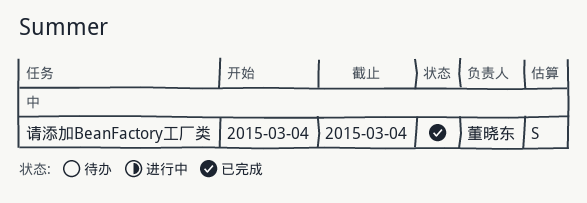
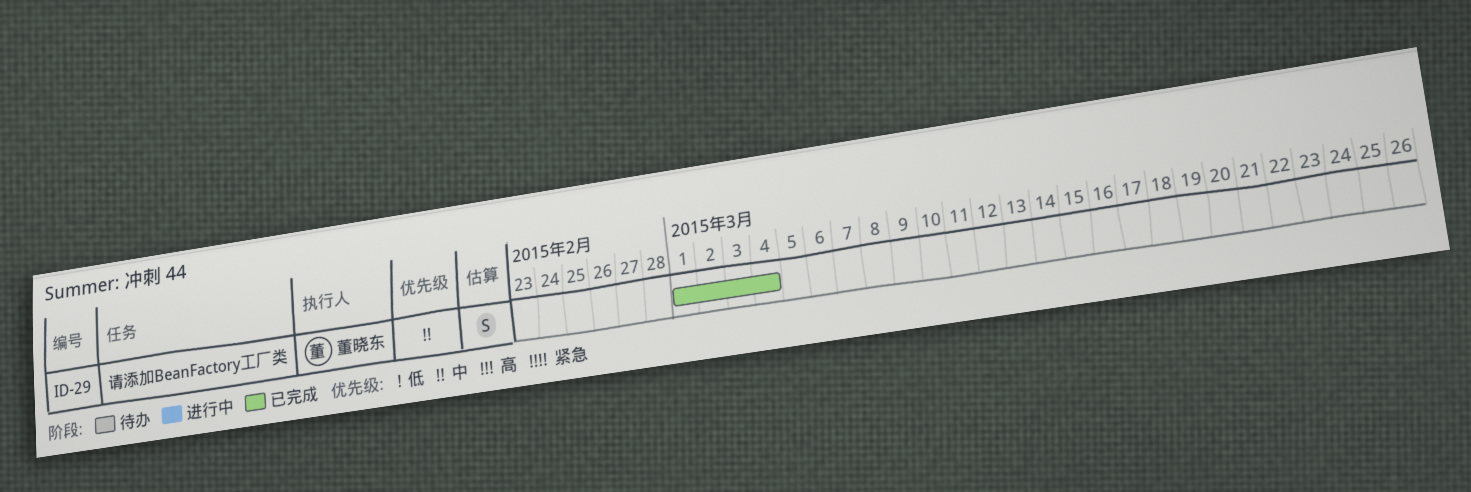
请添加BeanFactory工厂类, start: Mar 4 -> Mar 1

